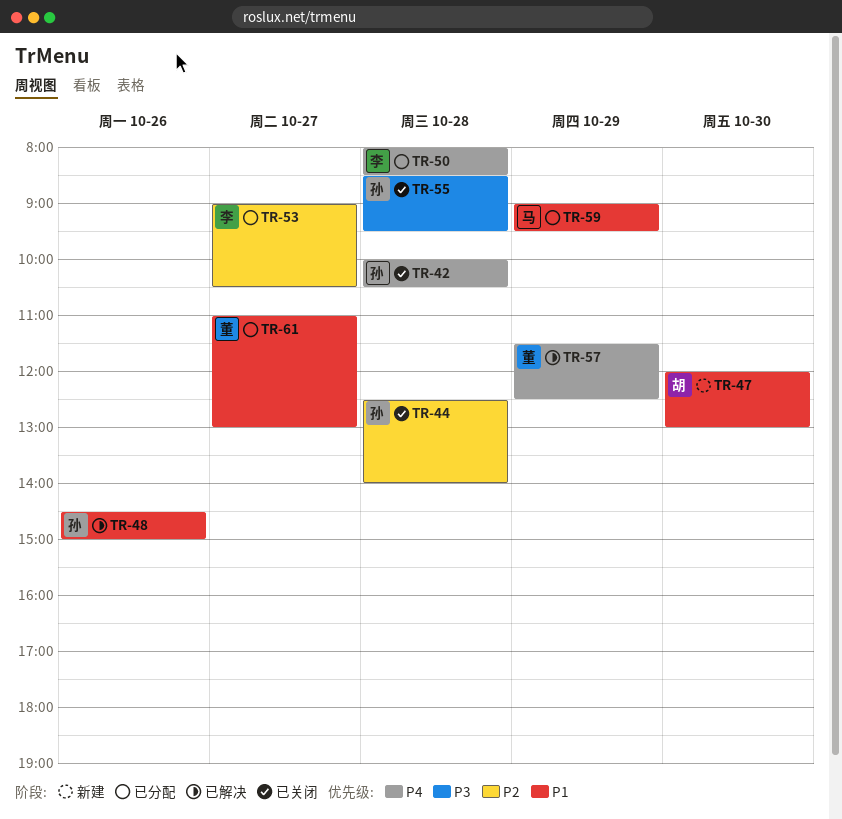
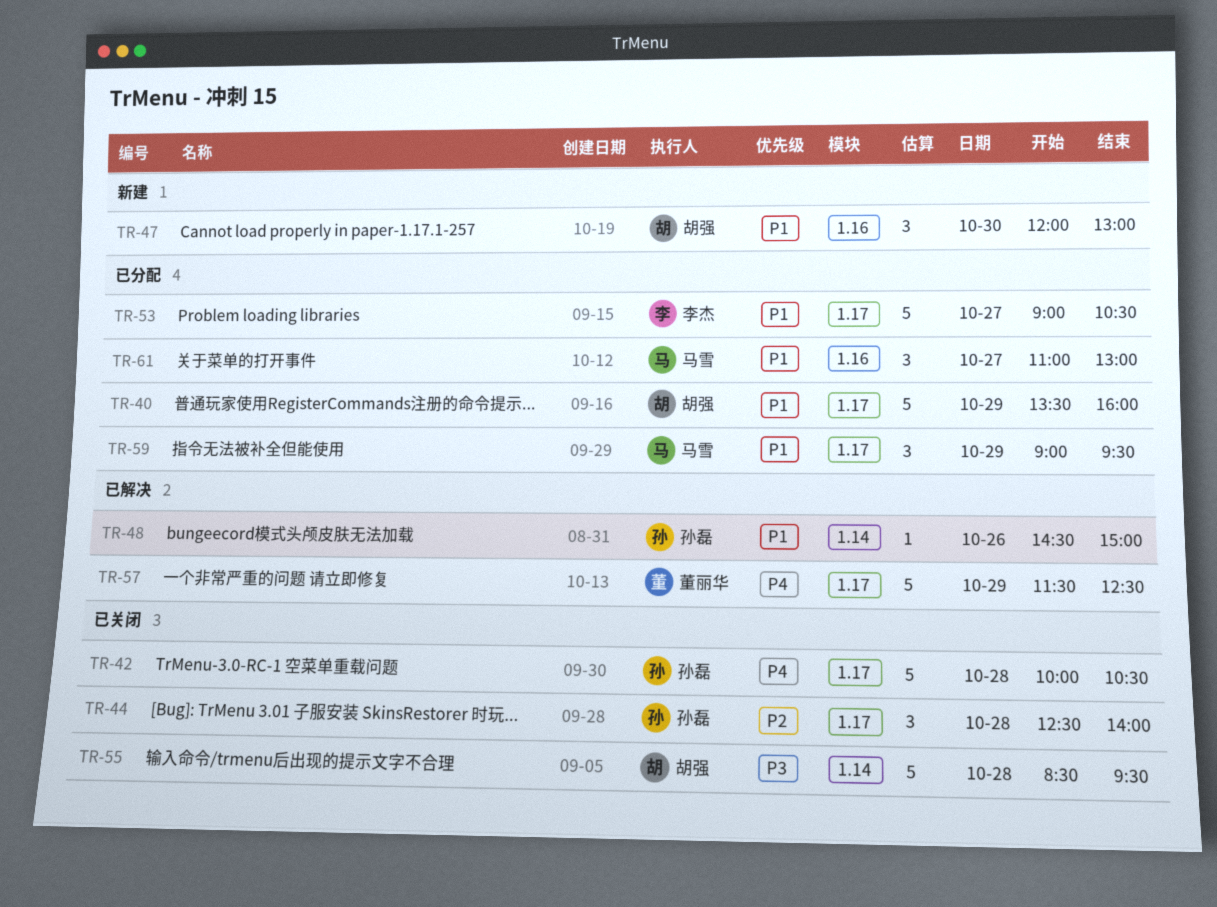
TR-40: none -> present
TR-50: present -> none
TR-53, priority: P2 -> P1
TR-55, owner: 孙磊 -> 胡强
TR-61, owner: 董丽华 -> 马雪

